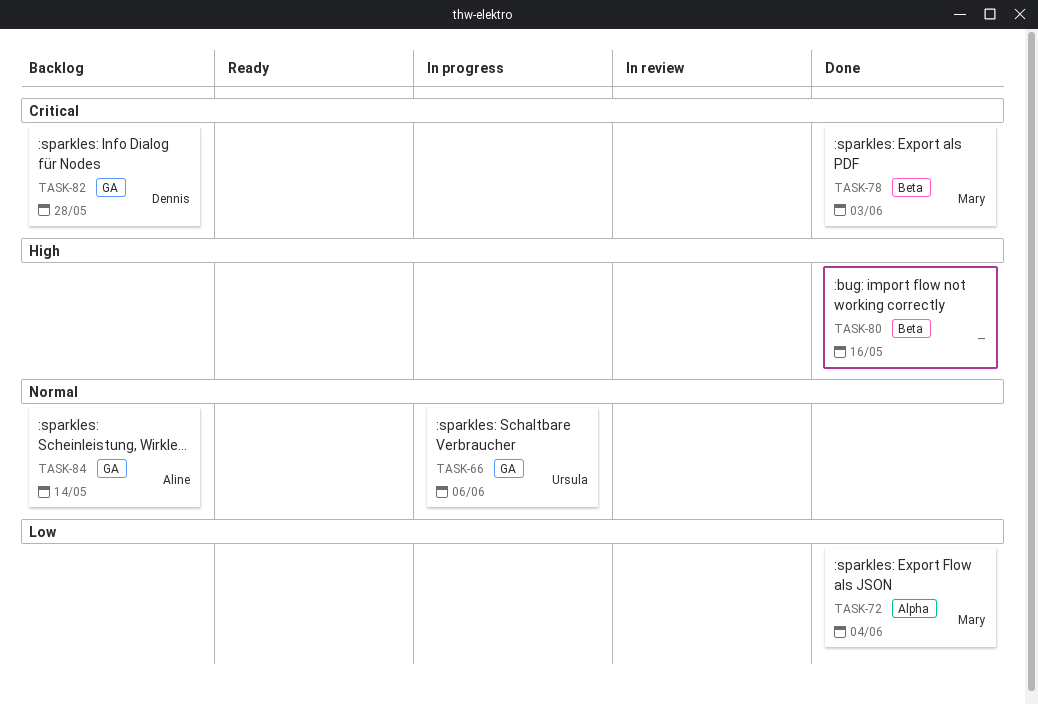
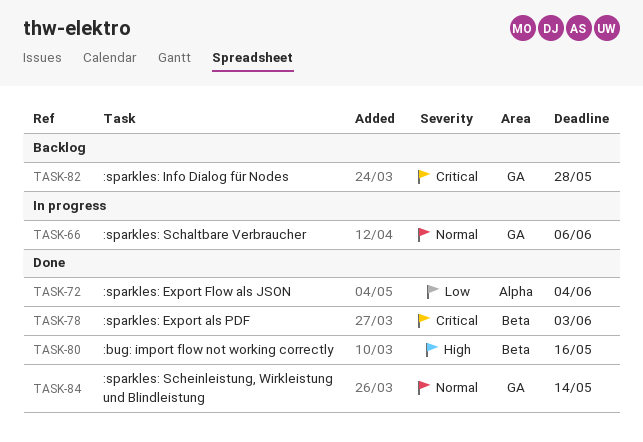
TASK-84, status: Backlog -> Done

